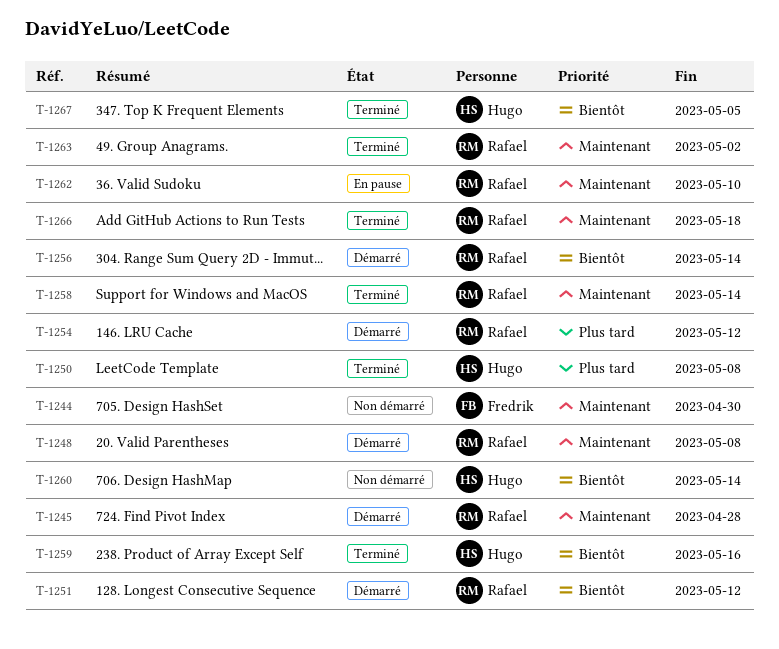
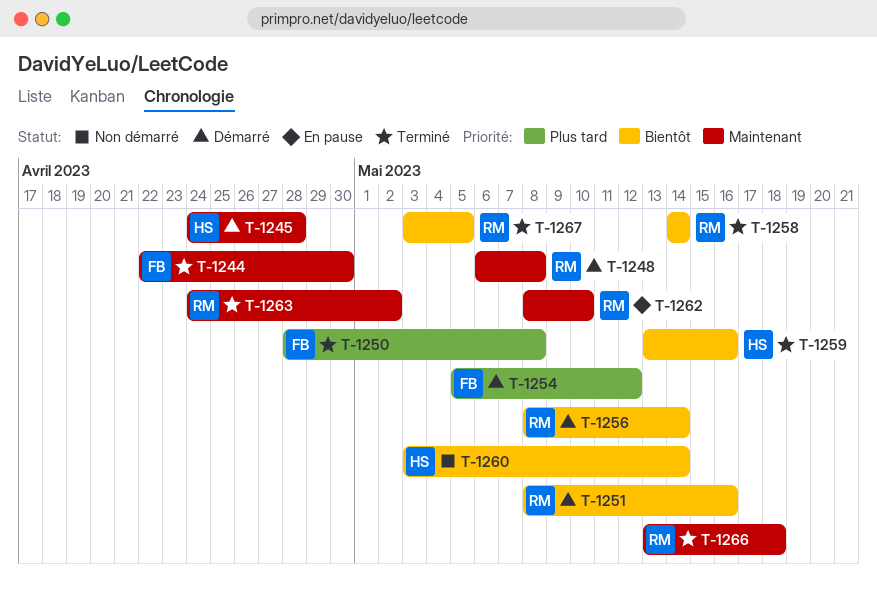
T-1244, status: Non démarré -> Terminé
T-1245, owner: Rafael -> Hugo
T-1250, owner: Hugo -> Fredrik
T-1251, due: May 12 -> May 16
T-1254, owner: Rafael -> Fredrik
T-1258, priority: Maintenant -> Bientôt
T-1267, owner: Hugo -> Rafael

